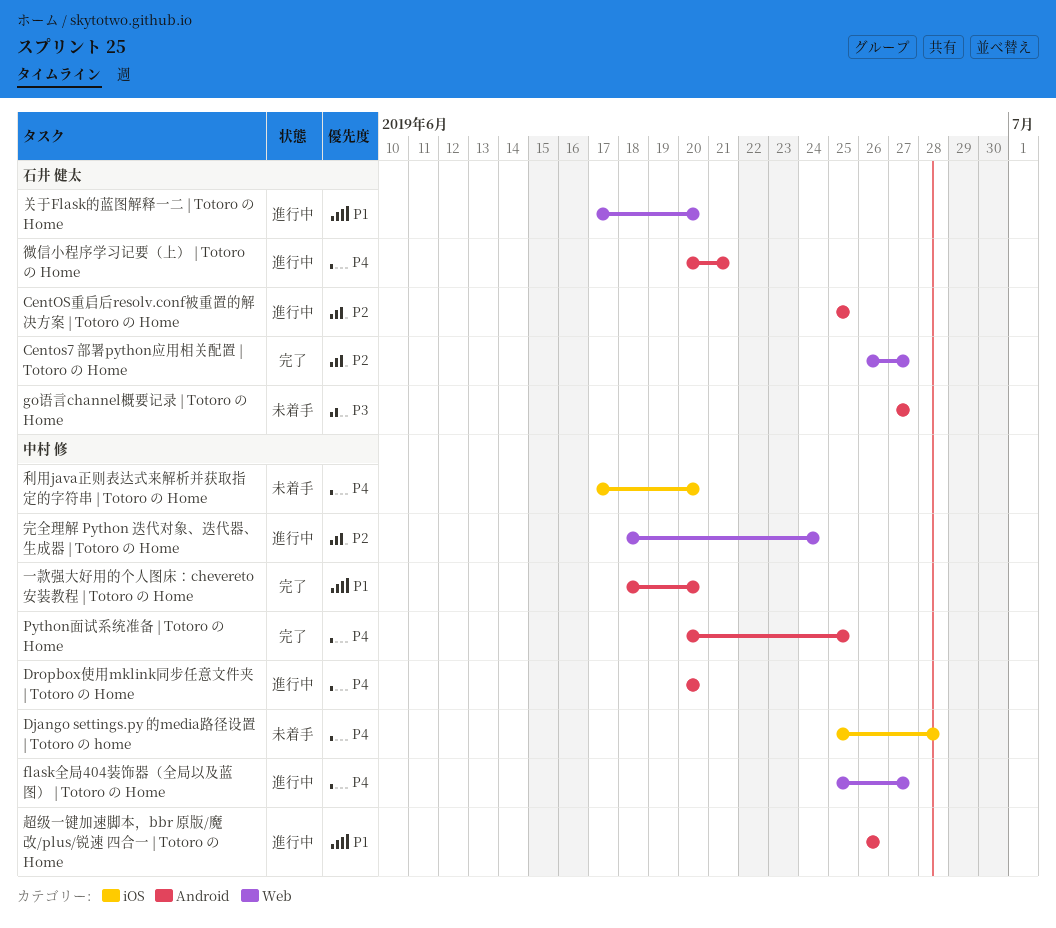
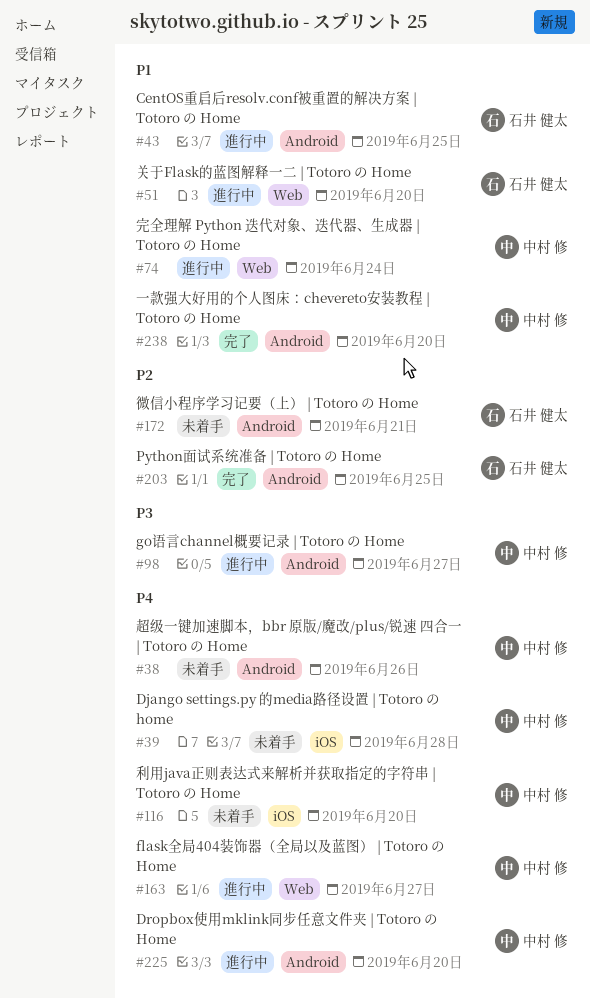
Centos7 部署python应用相关配置 | Totoro の Home: present -> none
CentOS重启后resolv.conf被重置的解决方案 | Totoro の Home, priority: P2 -> P1
go语言channel概要记录 | Totoro の Home, status: 未着手 -> 進行中
go语言channel概要记录 | Totoro の Home, owner: 石井 健太 -> 中村 修
Python面试系统准备 | Totoro の Home, owner: 中村 修 -> 石井 健太
Python面试系统准备 | Totoro の Home, priority: P4 -> P2
完全理解 Python 迭代对象、迭代器、生成器 | Totoro の Home, priority: P2 -> P1
微信小程序学习记要（上） | Totoro の Home, status: 進行中 -> 未着手
微信小程序学习记要（上） | Totoro の Home, priority: P4 -> P2
超级一键加速脚本，bbr 原版/魔改/plus/锐速 四合一 | Totoro の Home, status: 進行中 -> 未着手
超级一键加速脚本，bbr 原版/魔改/plus/锐速 四合一 | Totoro の Home, priority: P1 -> P4

